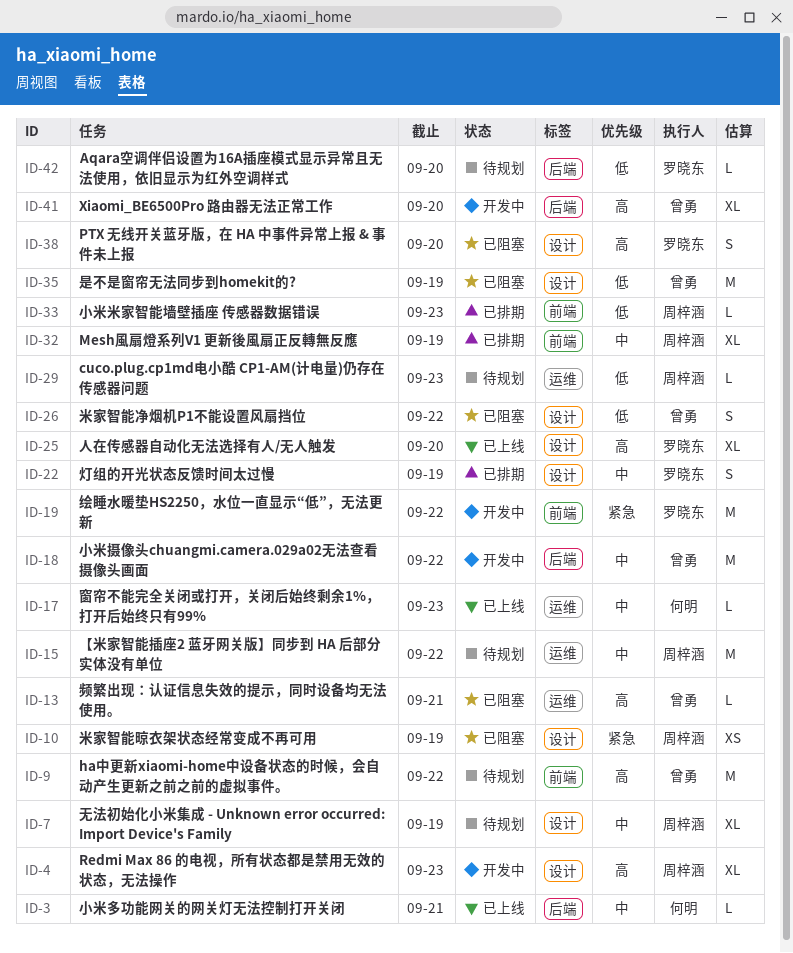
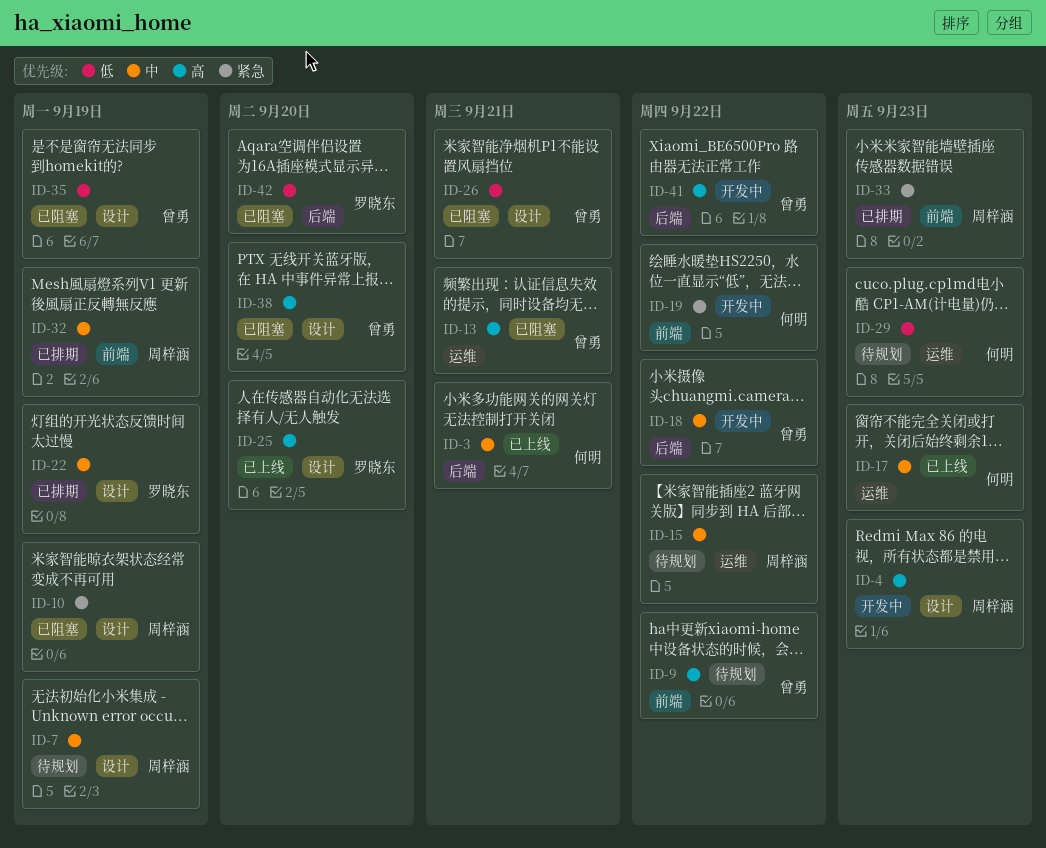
ID-19, owner: 罗晓东 -> 何明
ID-26, due: Sep 22 -> Sep 21
ID-29, owner: 周梓涵 -> 何明
ID-33, priority: 低 -> 紧急
ID-38, owner: 罗晓东 -> 曾勇
ID-41, due: Sep 20 -> Sep 22
ID-42, status: 待规划 -> 已阻塞

